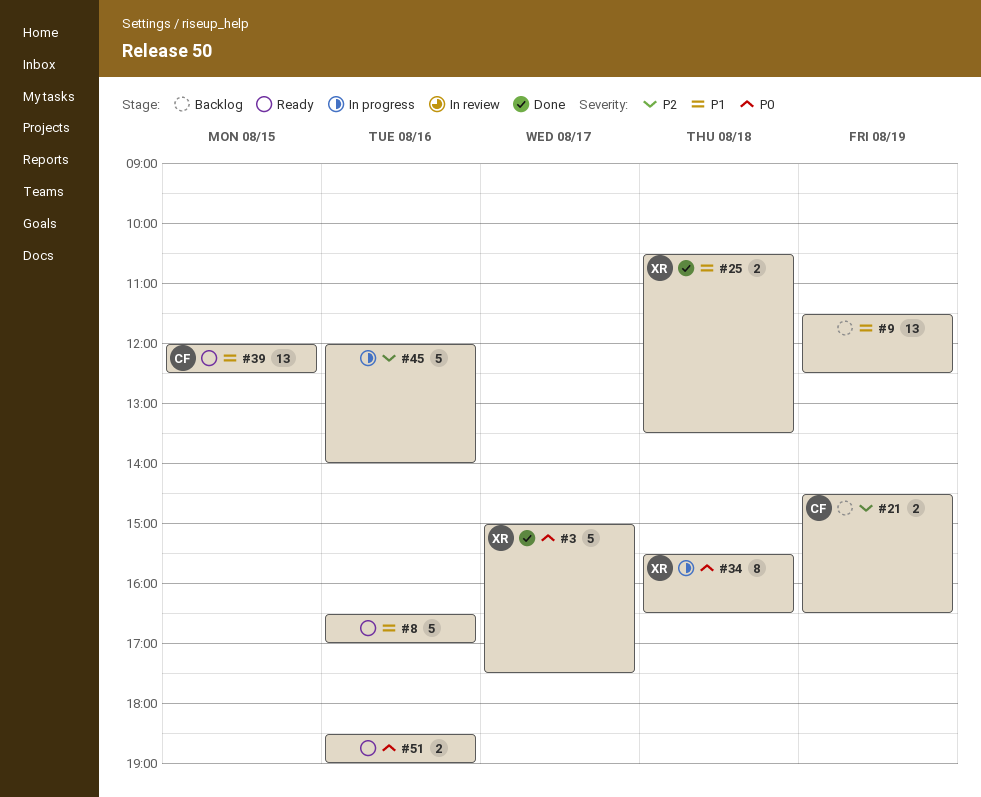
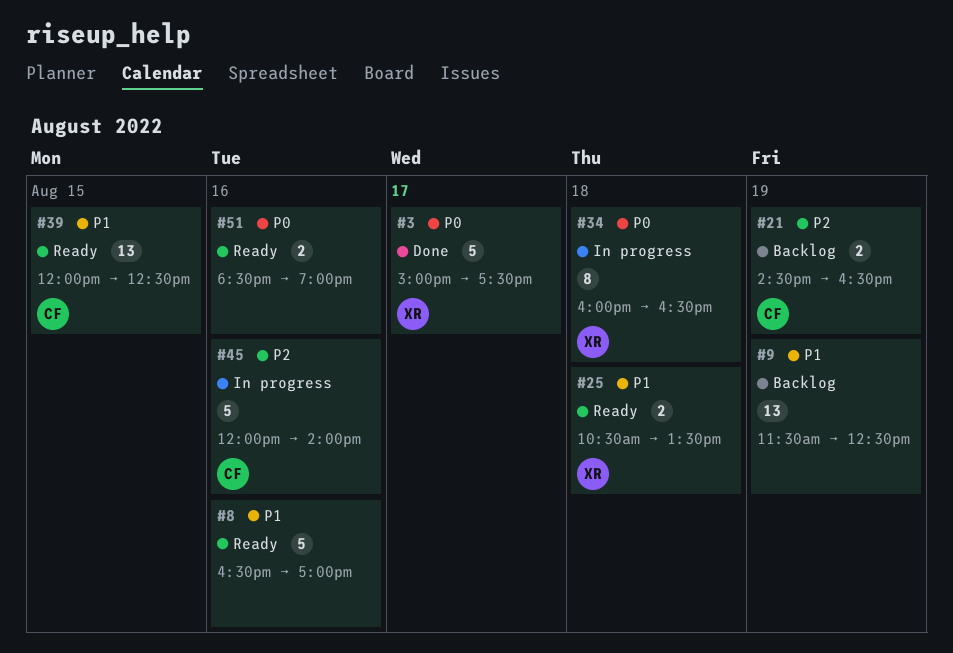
#25, status: Done -> Ready
#34, begins: 15:30 -> 16:00
#45, owner: none -> CF

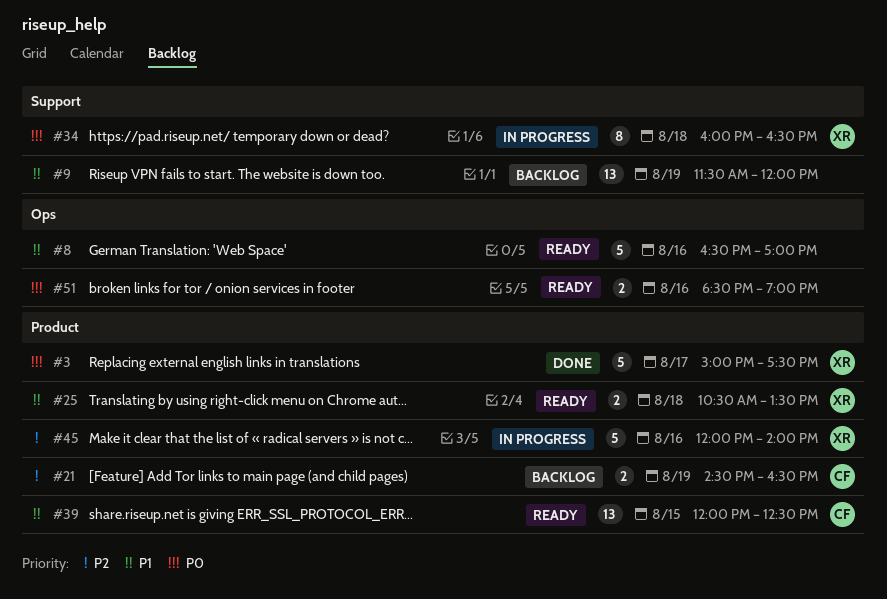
#9, ends: 12:30 -> 12:00
#45, owner: CF -> XR

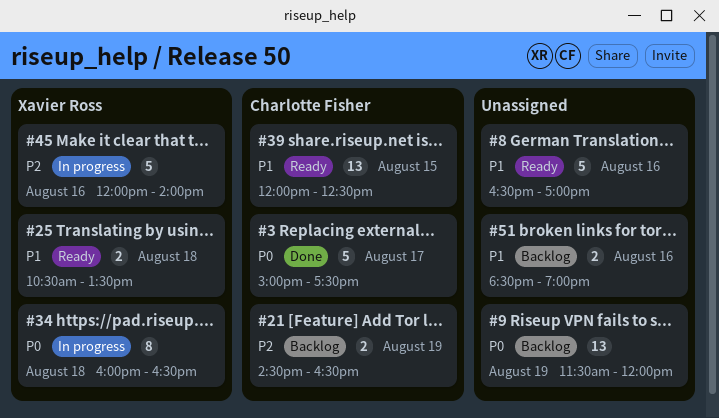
#3, owner: Xavier Ross -> Charlotte Fisher
#9, priority: P1 -> P0
#51, status: Ready -> Backlog
#51, priority: P0 -> P1

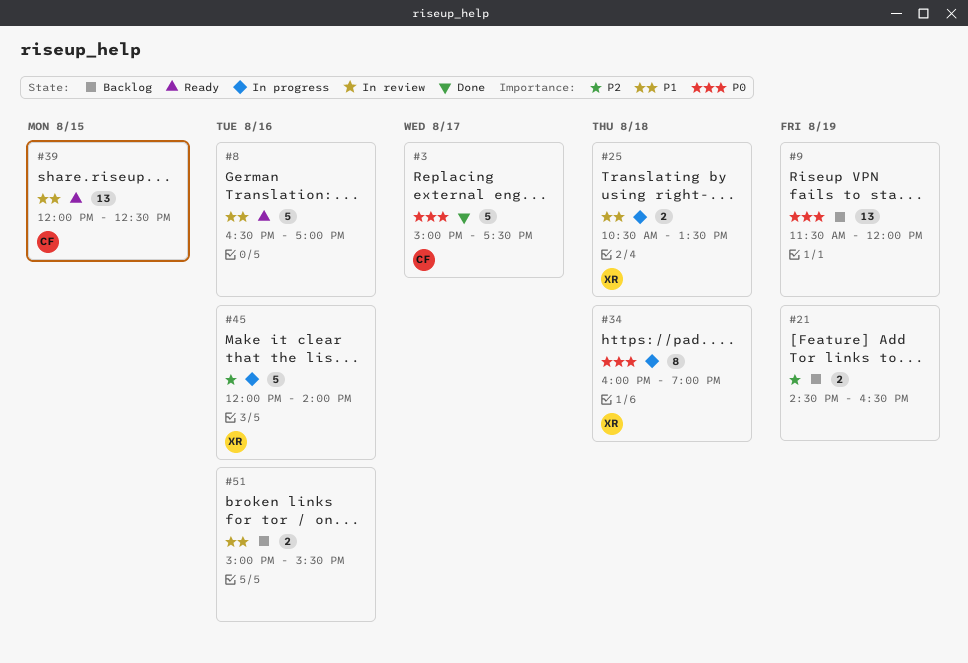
#21, owner: Charlotte Fisher -> none
#25, status: Ready -> In progress
#34, ends: 16:30 -> 19:00
#51, begins: 18:30 -> 15:00
#51, ends: 19:00 -> 15:30

